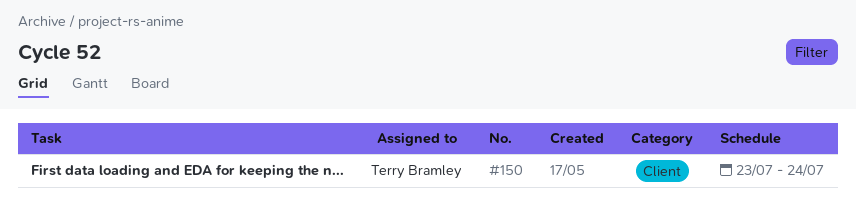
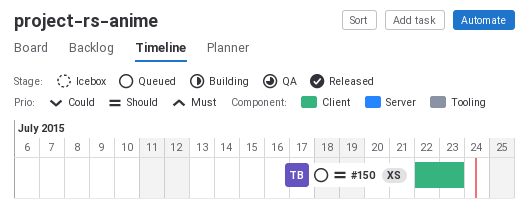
#150, start: Jul 23 -> Jul 22
#150, due: Jul 24 -> Jul 23

